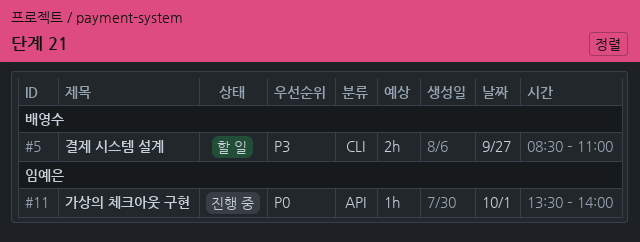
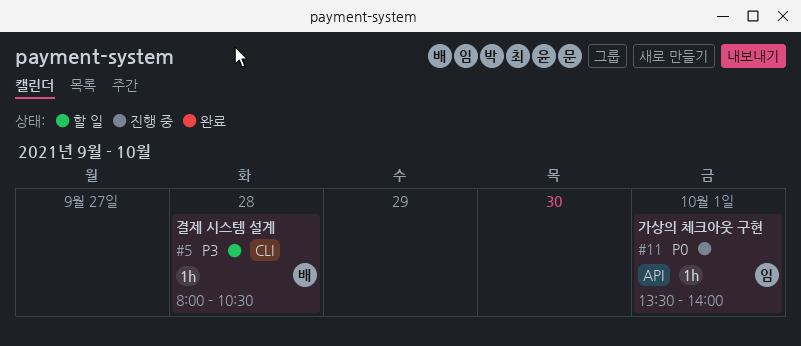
#5, estimate: 2h -> 1h
#5, day: Sep 27 -> Sep 28
#5, begins: 08:30 -> 08:00
#5, ends: 11:00 -> 10:30

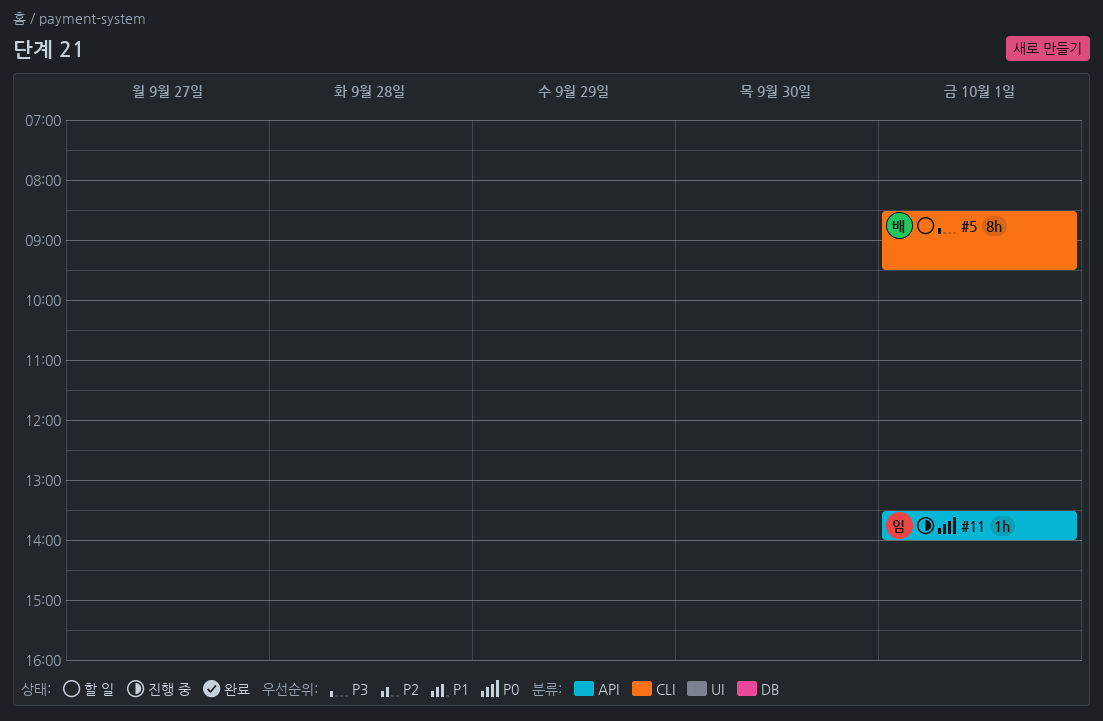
#5, estimate: 1h -> 8h
#5, day: Sep 28 -> Oct 1
#5, begins: 08:00 -> 08:30
#5, ends: 10:30 -> 09:30

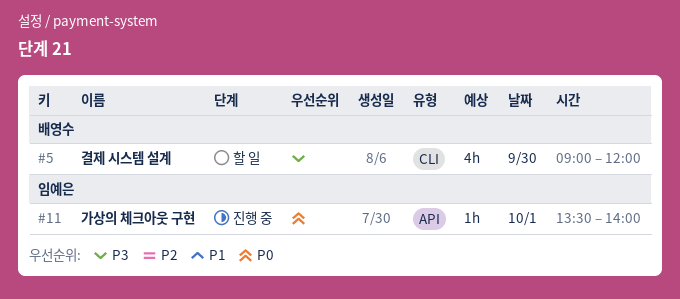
#5, estimate: 8h -> 4h
#5, day: Oct 1 -> Sep 30
#5, begins: 08:30 -> 09:00
#5, ends: 09:30 -> 12:00

